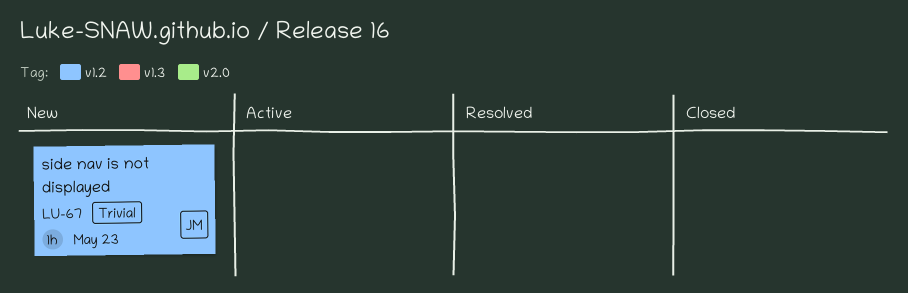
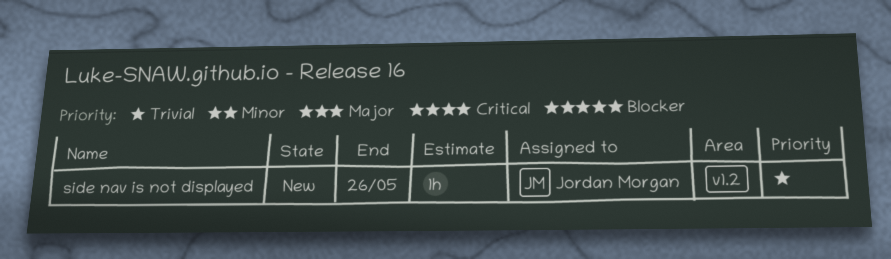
side nav is not displayed, due: May 23 -> May 26

